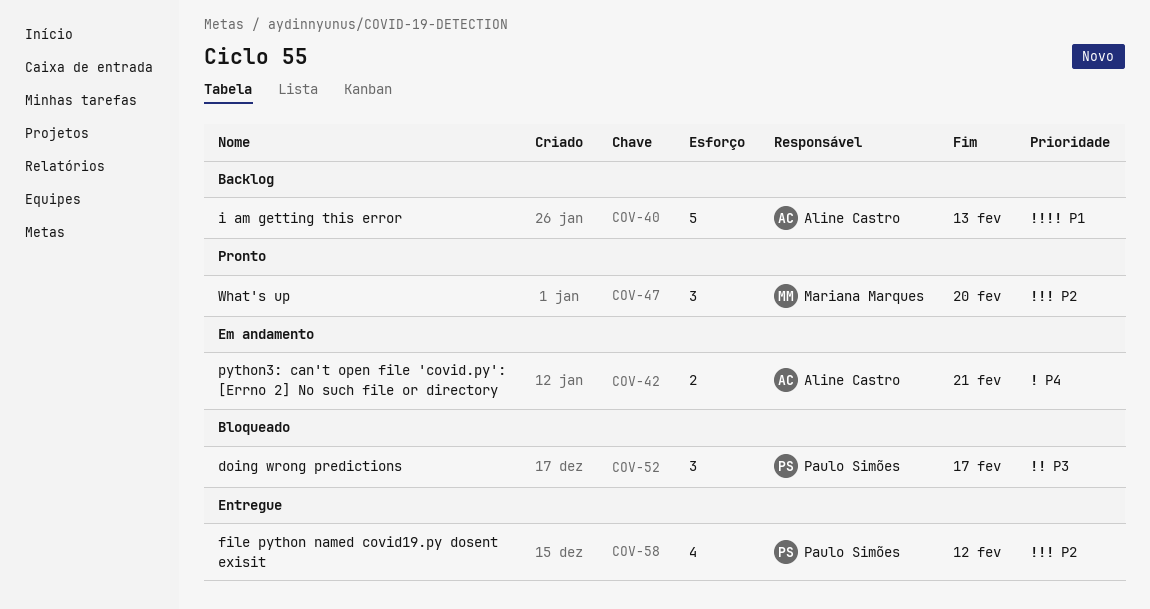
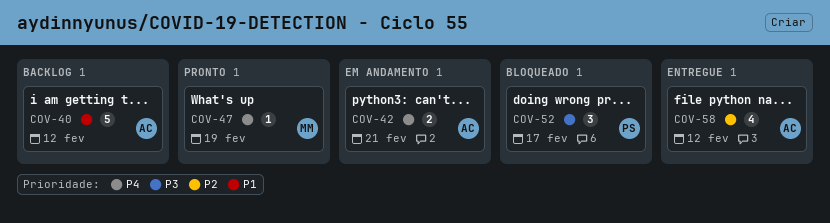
COV-40, due: Feb 13 -> Feb 12
COV-47, priority: P2 -> P4
COV-47, estimate: 3 -> 1
COV-47, due: Feb 20 -> Feb 19
COV-58, owner: Paulo Simões -> Aline Castro

